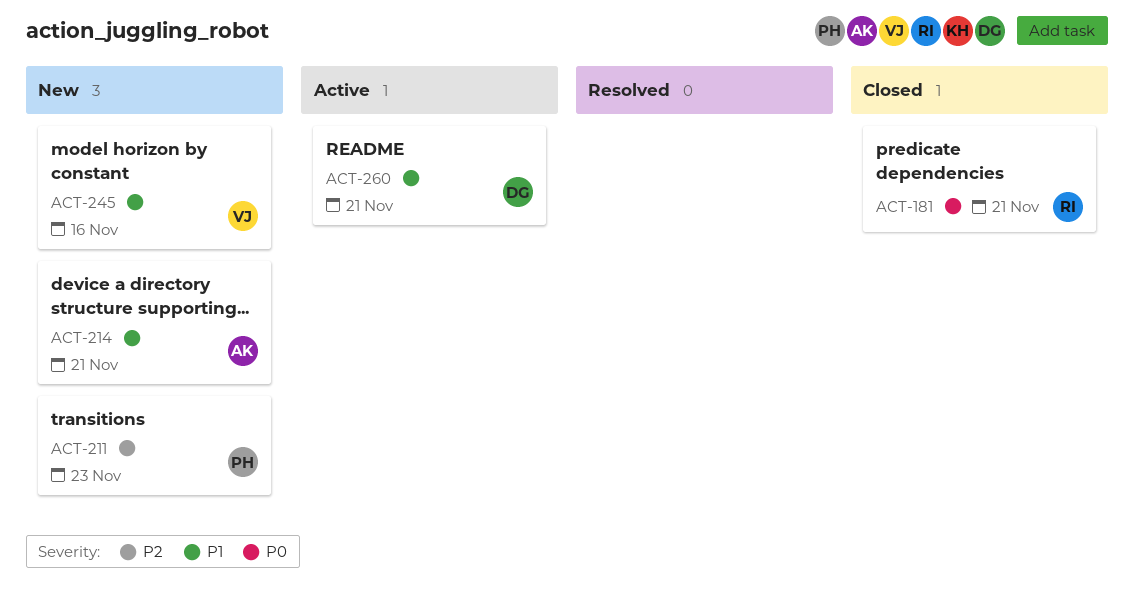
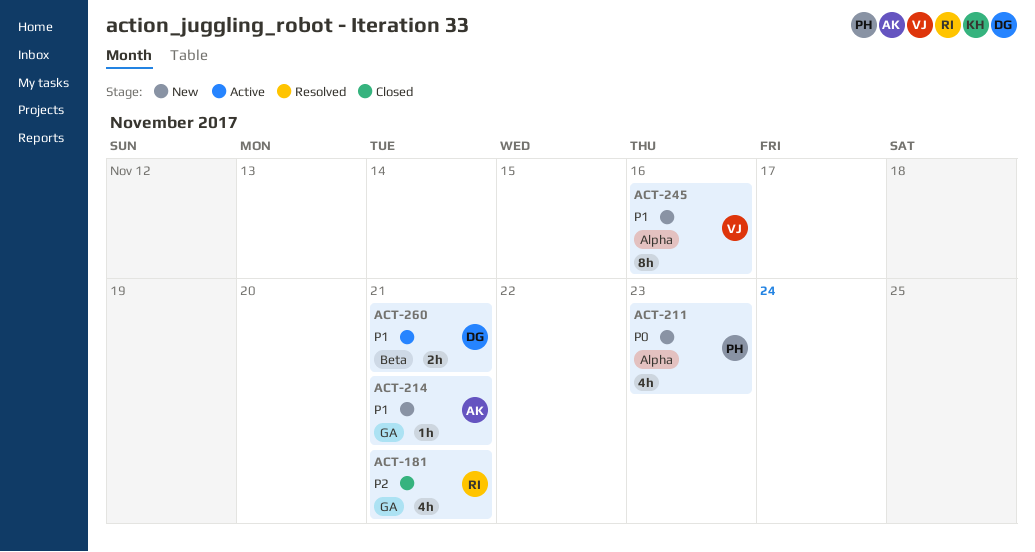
ACT-181, priority: P0 -> P2
ACT-211, priority: P2 -> P0

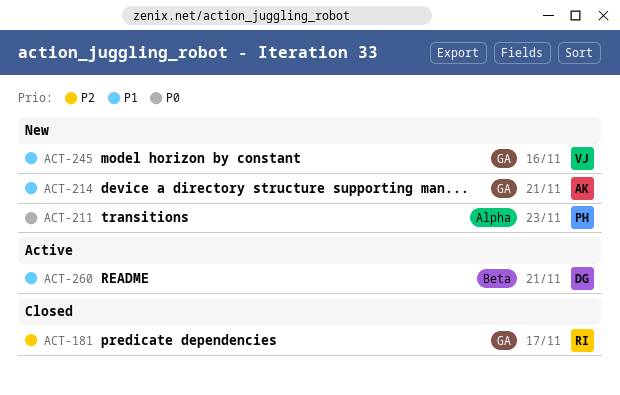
ACT-181, due: Nov 21 -> Nov 17
ACT-245, label: Alpha -> GA

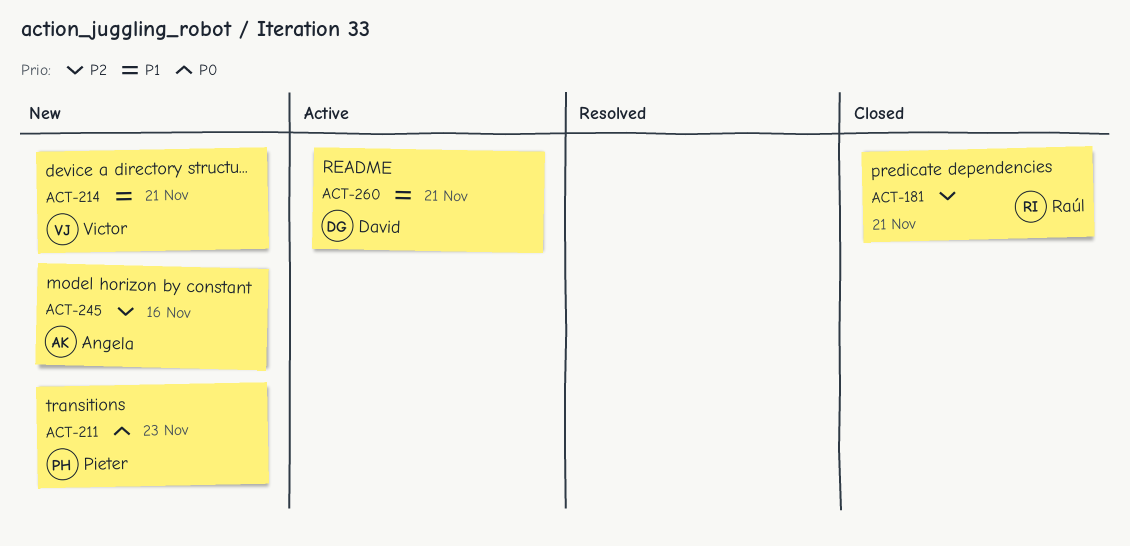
ACT-181, due: Nov 17 -> Nov 21
ACT-214, owner: Angela -> Victor
ACT-245, owner: Victor -> Angela
ACT-245, priority: P1 -> P2

